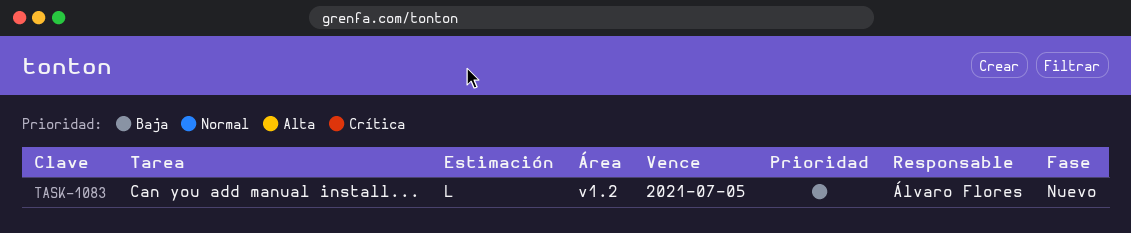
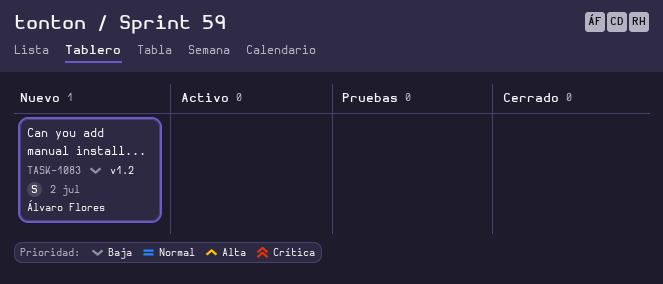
TASK-1083, estimate: L -> S
TASK-1083, due: Jul 5 -> Jul 2

